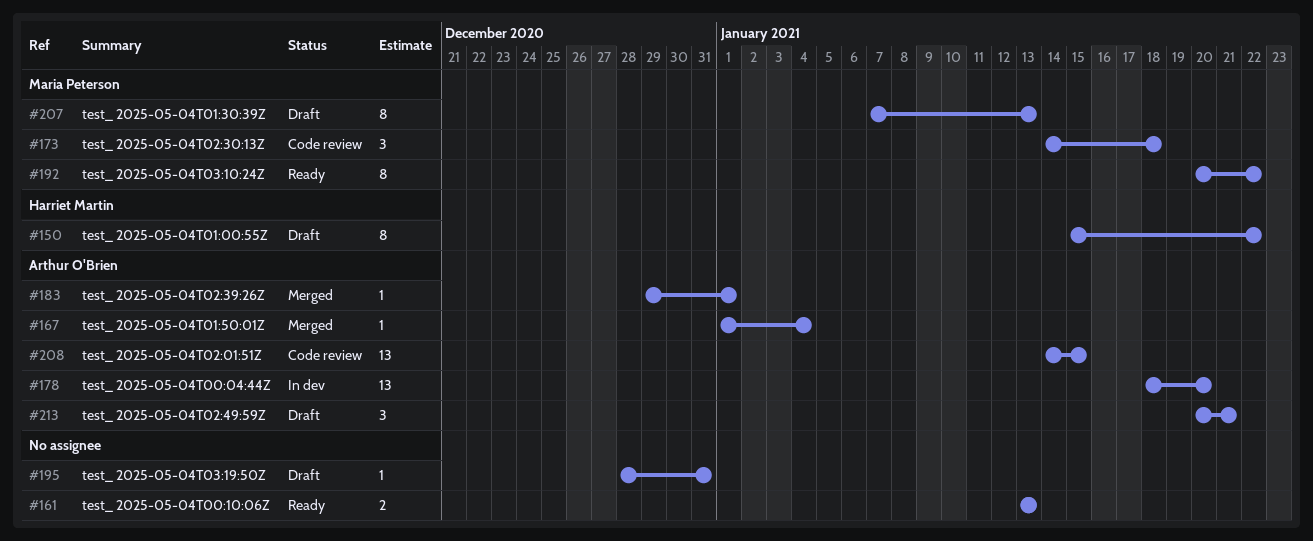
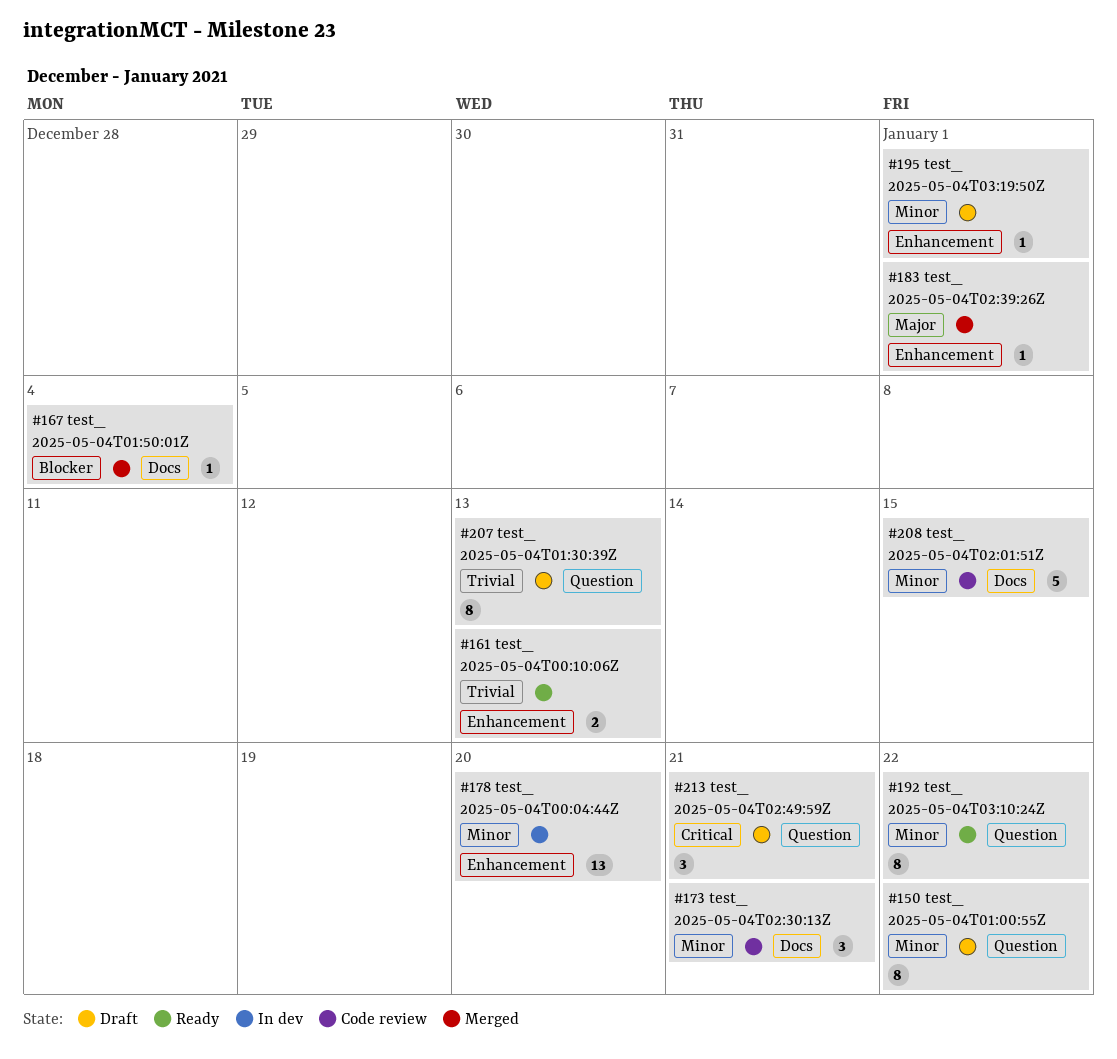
#173, due: Jan 18 -> Jan 21
#195, due: Dec 31 -> Jan 1
#208, estimate: 13 -> 5

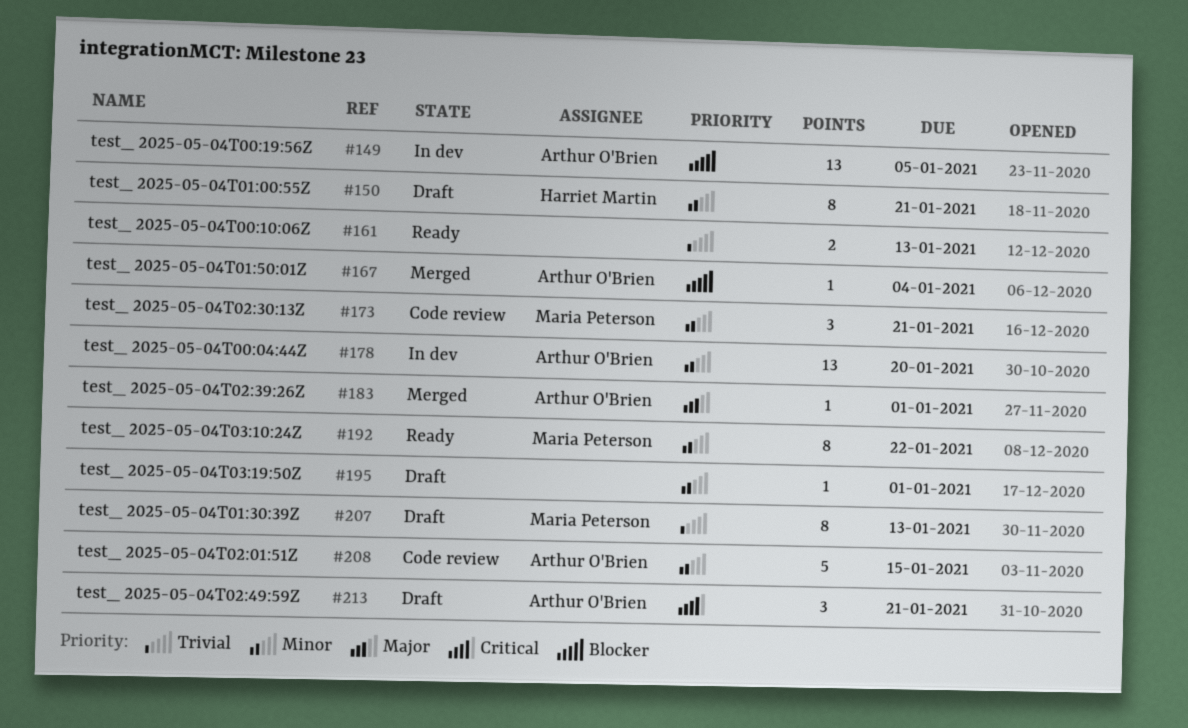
#149: none -> present
#150, due: Jan 22 -> Jan 21

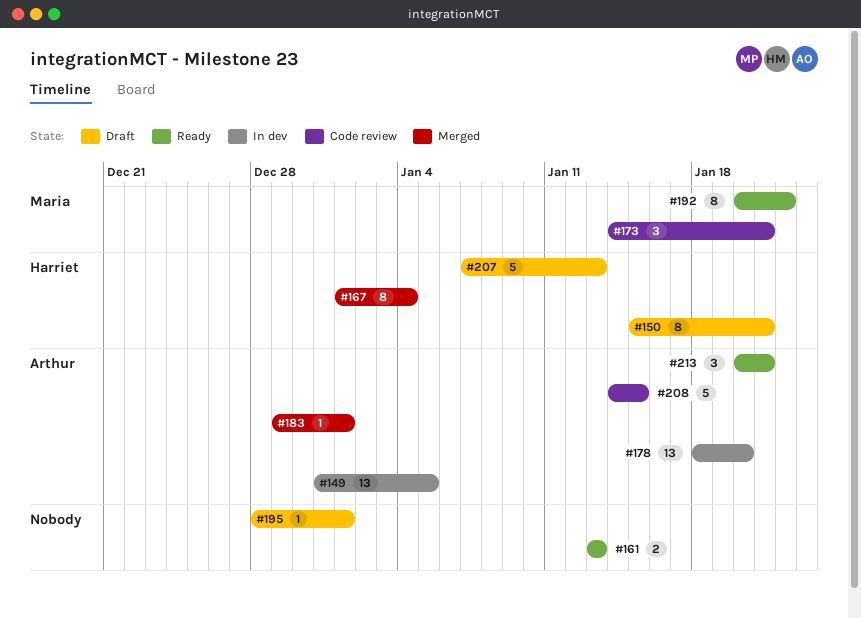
#167, owner: Arthur O'Brien -> Harriet Martin
#167, estimate: 1 -> 8
#207, owner: Maria Peterson -> Harriet Martin
#207, estimate: 8 -> 5
#213, status: Draft -> Ready

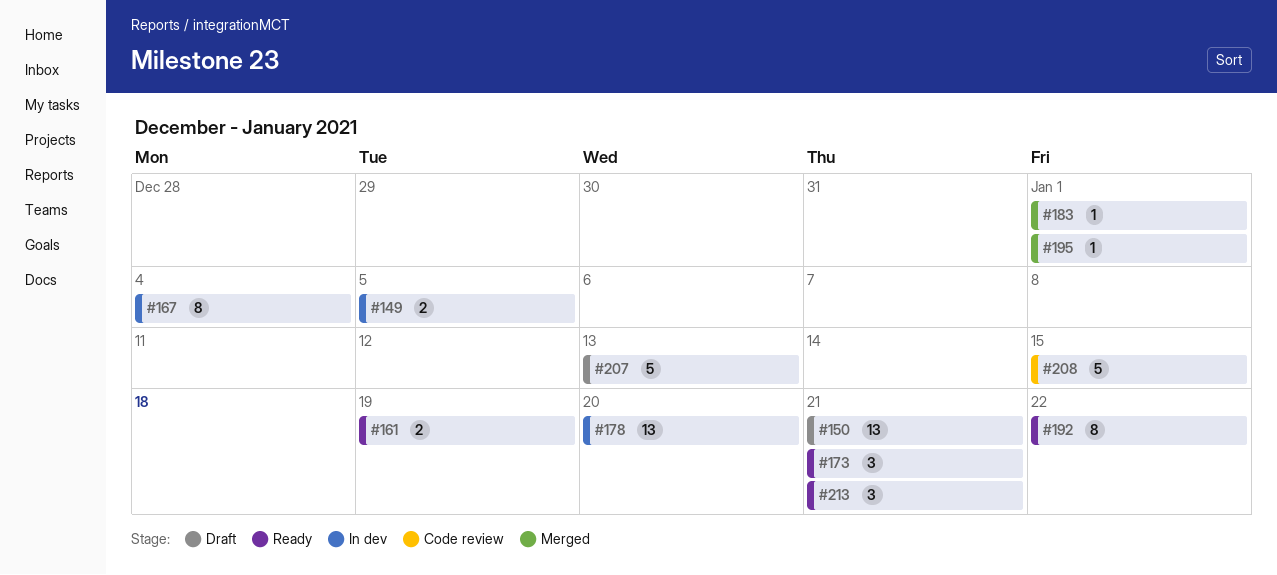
#149, estimate: 13 -> 2
#150, estimate: 8 -> 13
#161, due: Jan 13 -> Jan 19
#167, status: Merged -> In dev
#173, status: Code review -> Ready
#195, status: Draft -> Merged

